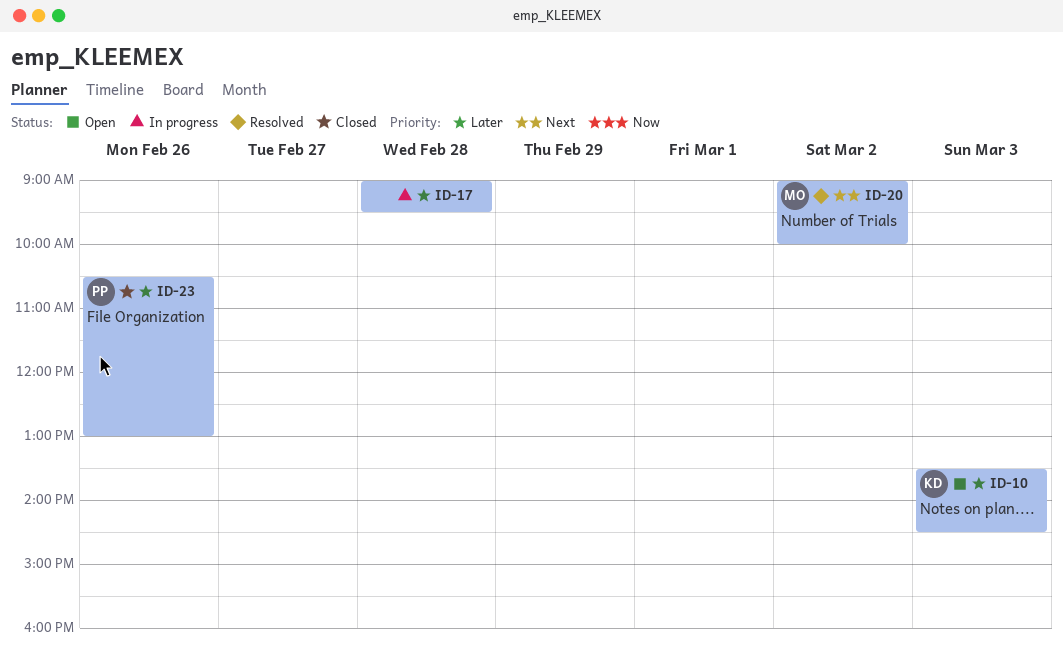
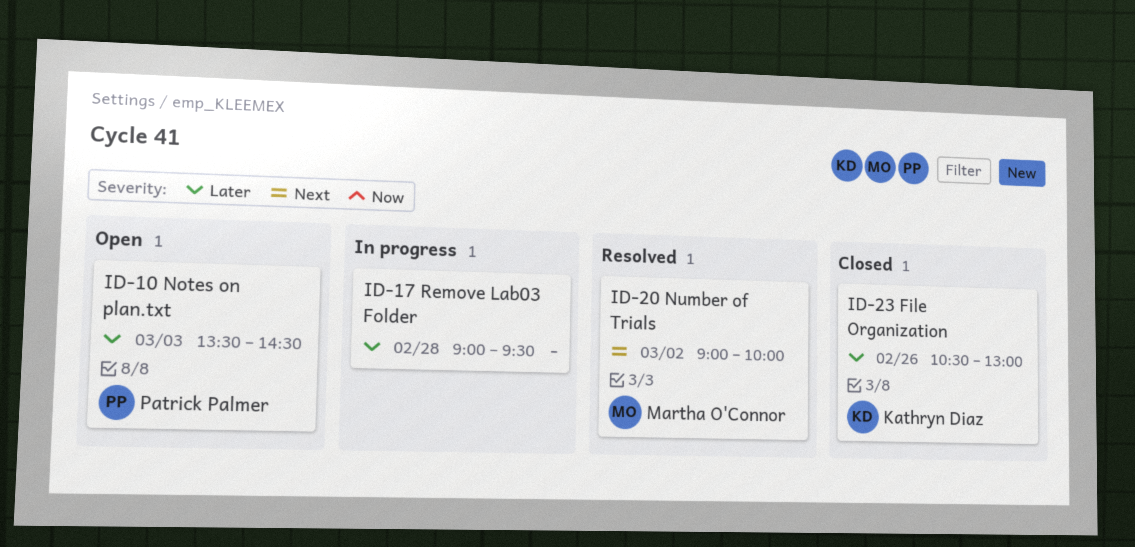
ID-10, owner: Kathryn Diaz -> Patrick Palmer
ID-23, owner: Patrick Palmer -> Kathryn Diaz

